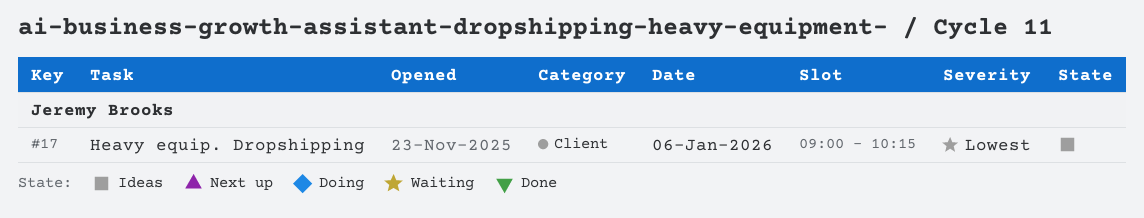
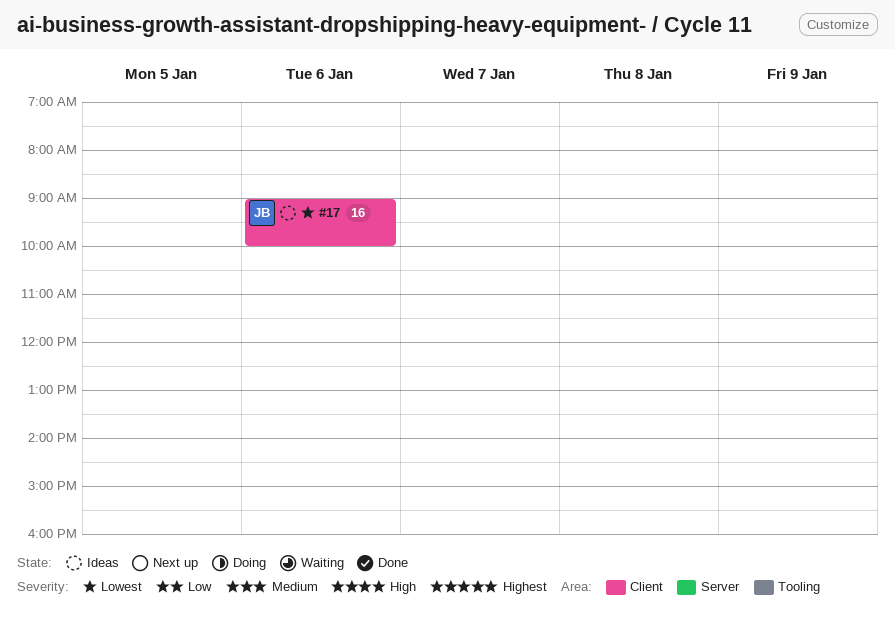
#17, ends: 10:15 -> 10:00

